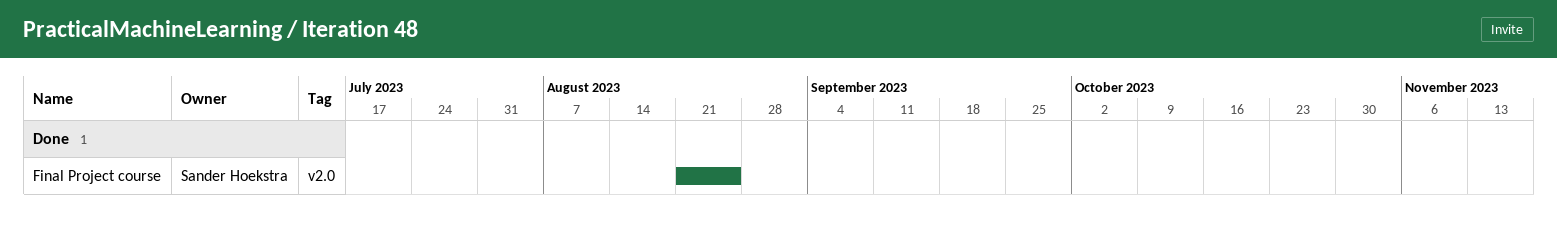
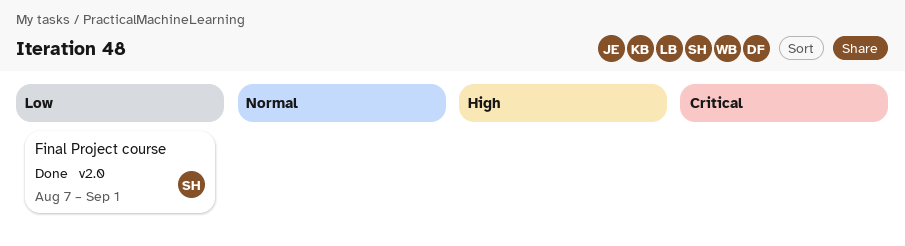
Final Project course, start: Aug 21 -> Aug 7
Final Project course, due: Aug 25 -> Sep 1

